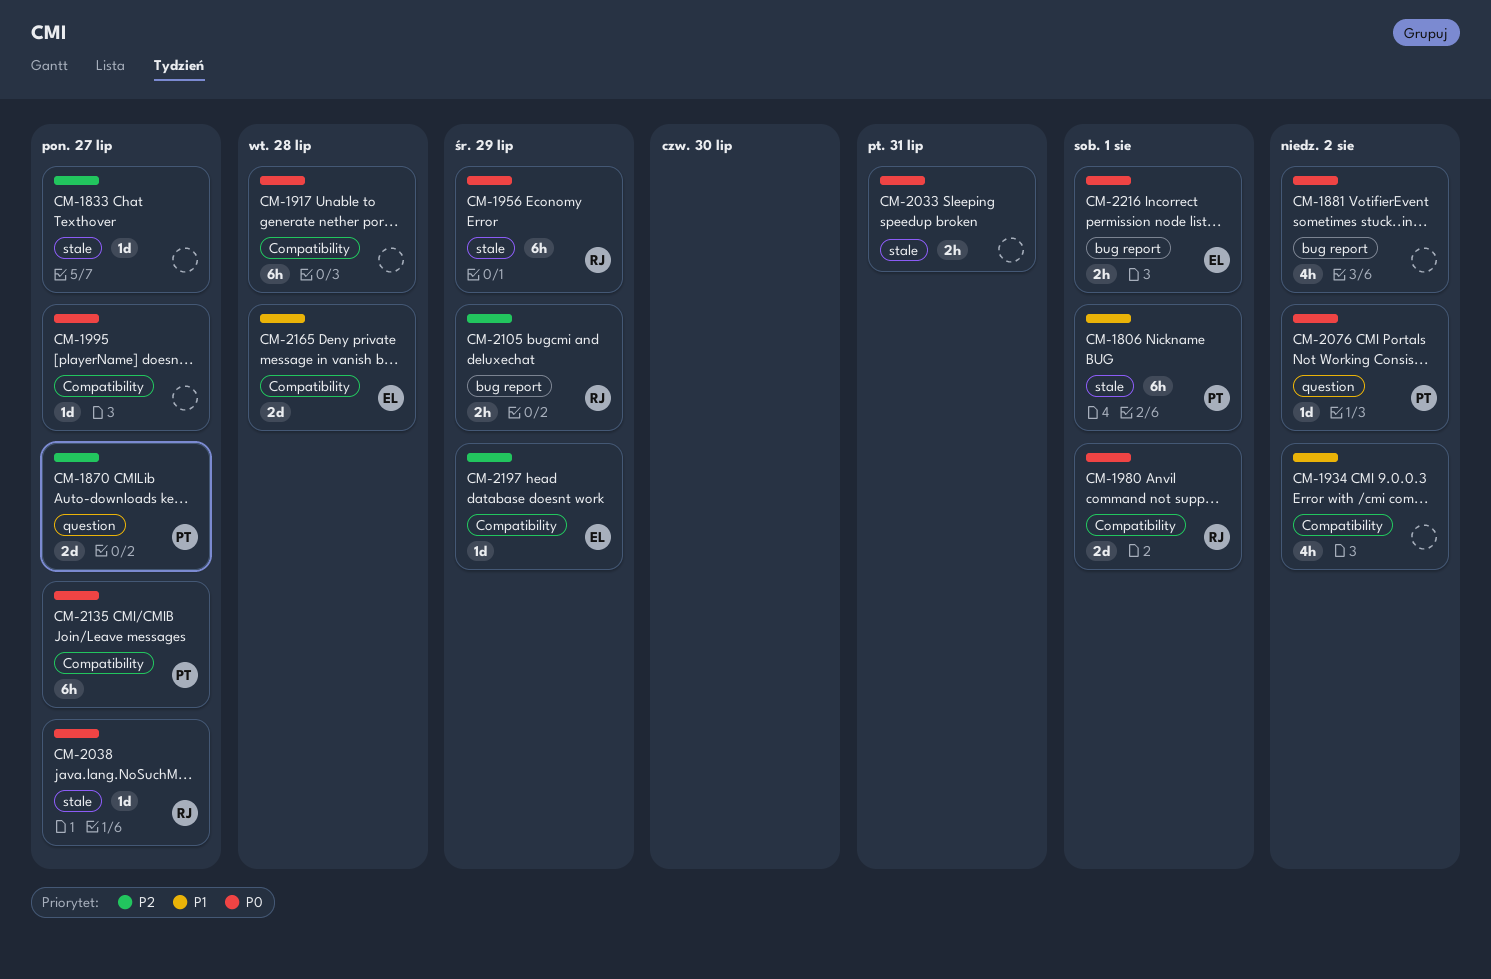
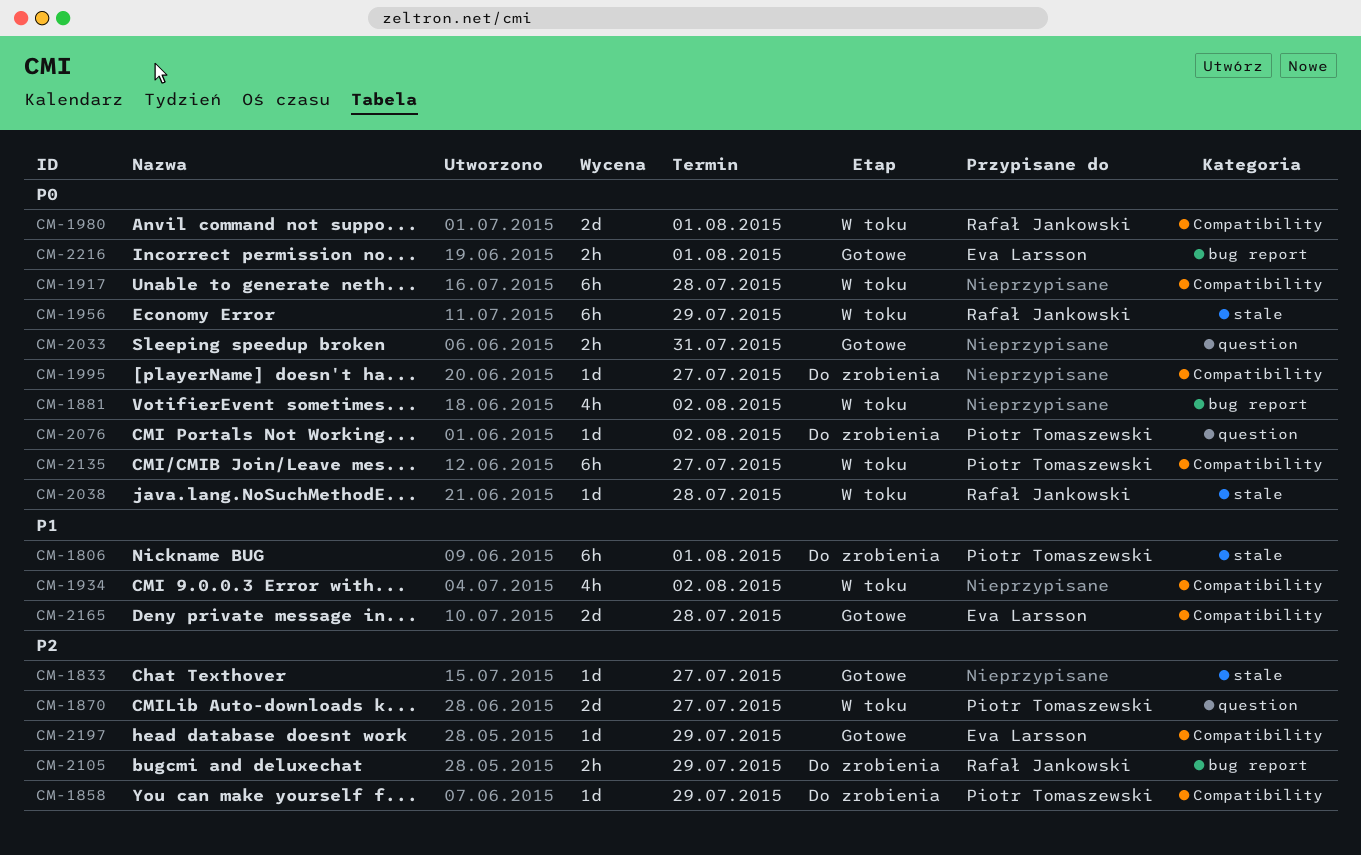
CM-1858: none -> present
CM-2033, label: stale -> question
CM-2038, due: Jul 27 -> Jul 28

